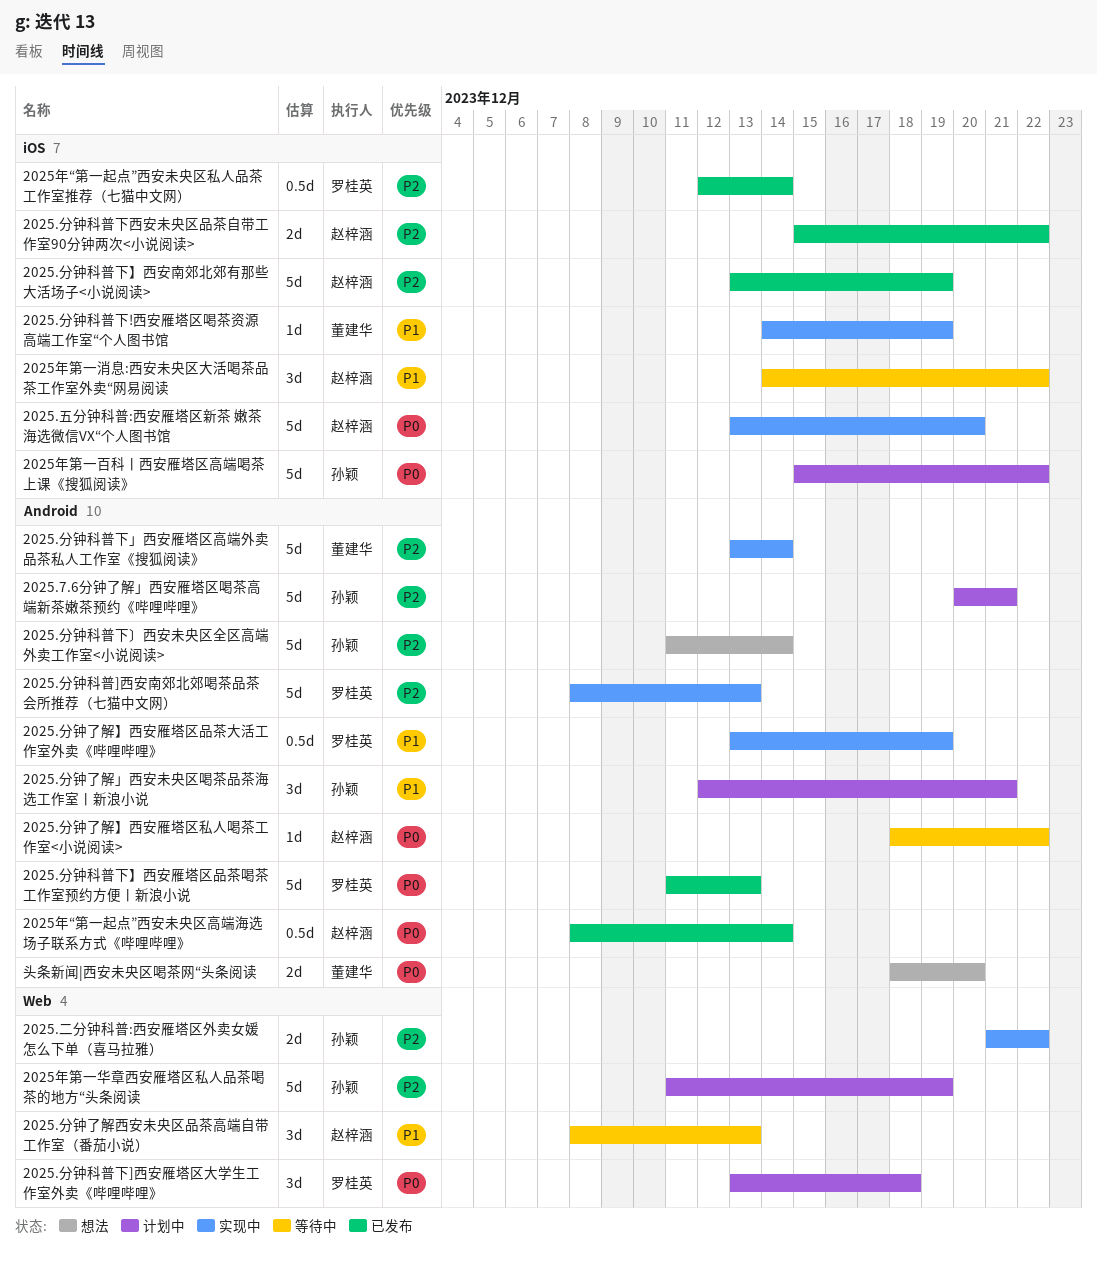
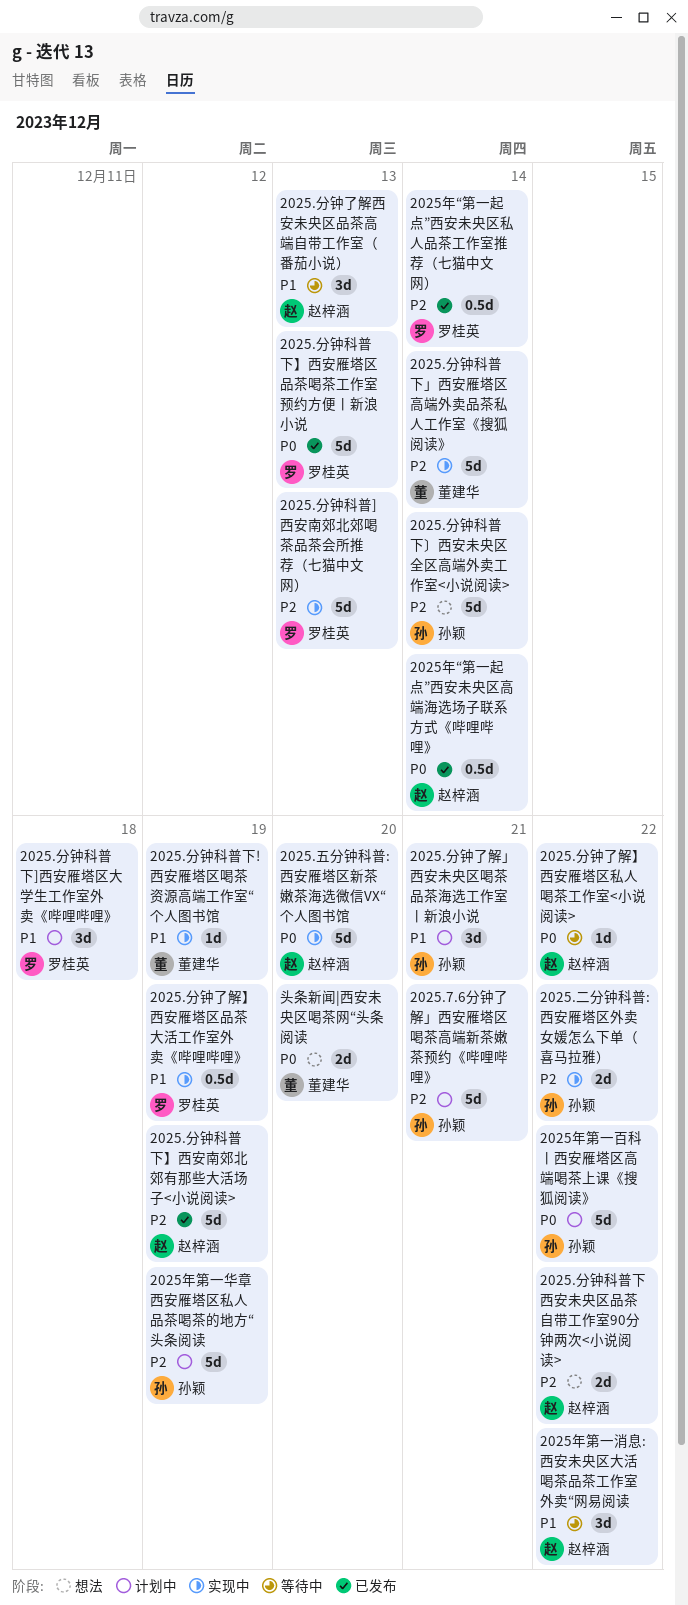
2025.分钟科普下]西安雁塔区大学生工作室外卖《哔哩哔哩》, priority: P0 -> P1
2025.分钟科普下西安未央区品茶自带工作室90分钟两次<小说阅读>, status: 已发布 -> 想法

